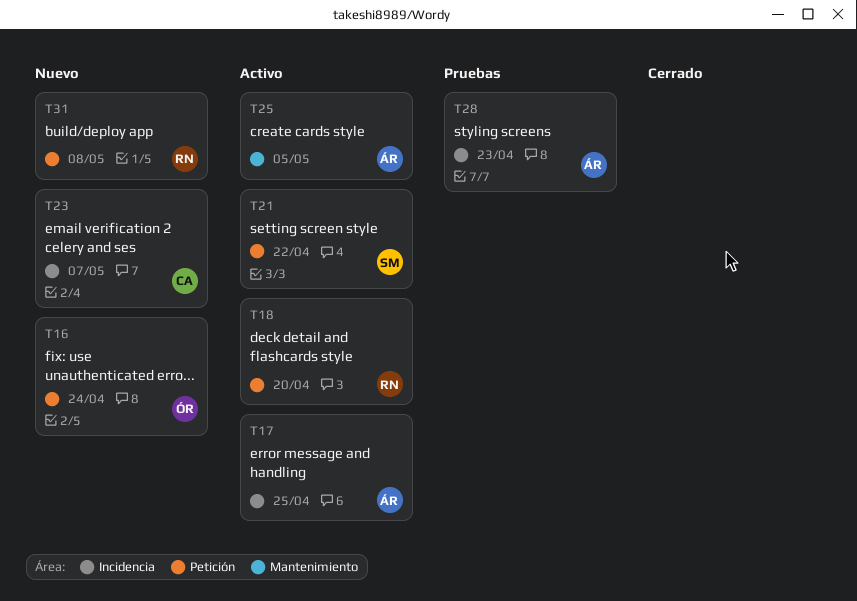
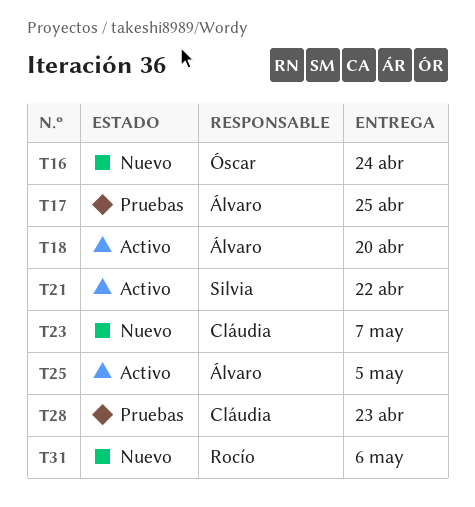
T17, status: Activo -> Pruebas
T18, owner: Rocío -> Álvaro
T28, owner: Álvaro -> Cláudia
T31, due: May 8 -> May 6

